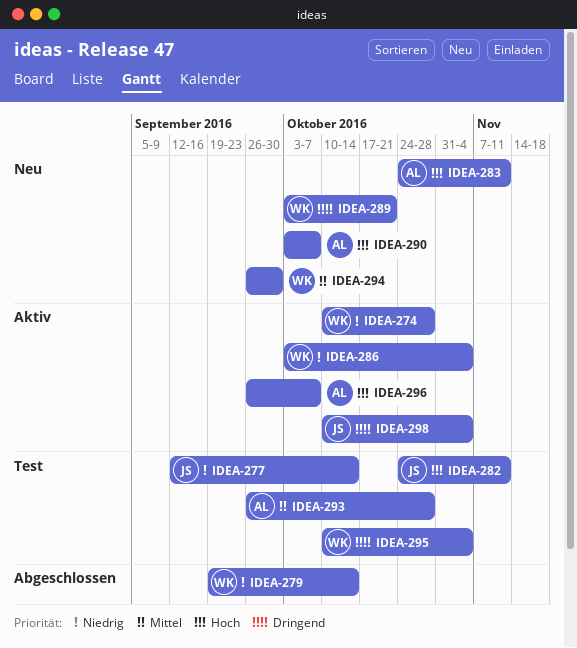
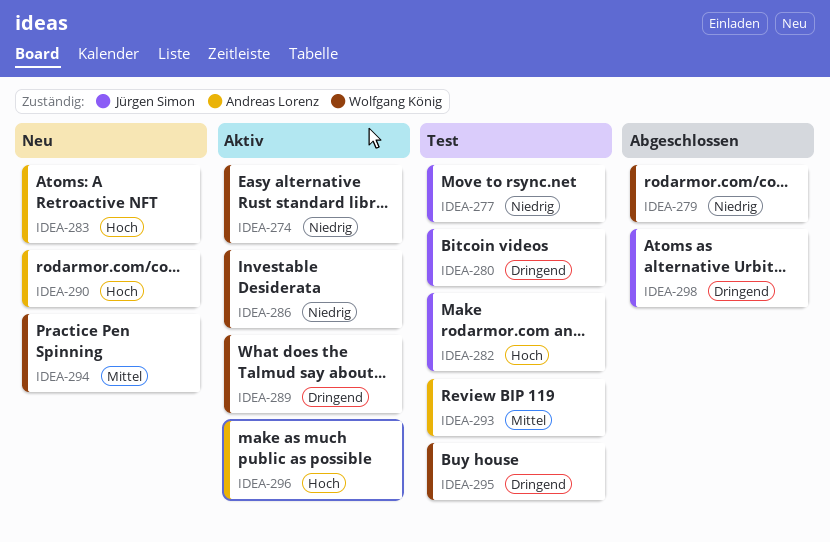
IDEA-280: none -> present
IDEA-289, status: Neu -> Aktiv
IDEA-298, status: Aktiv -> Abgeschlossen

